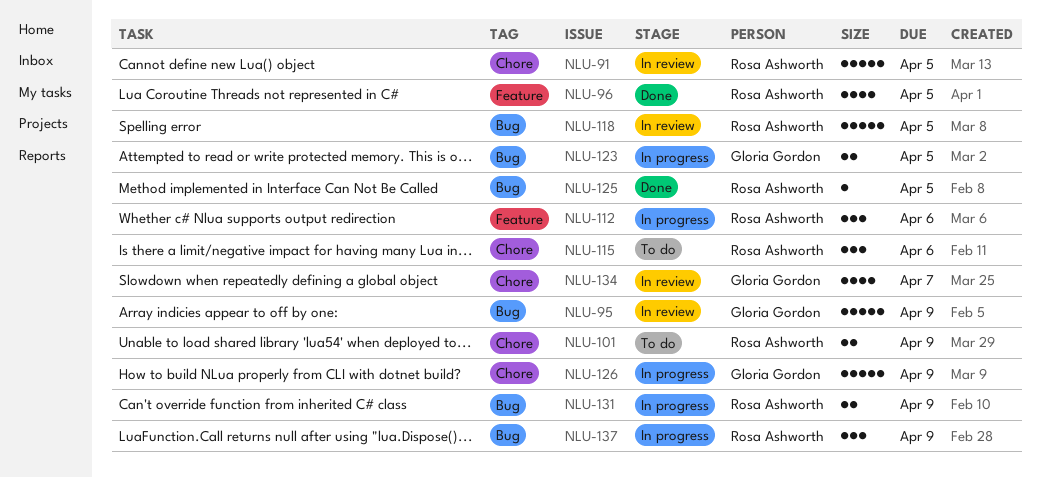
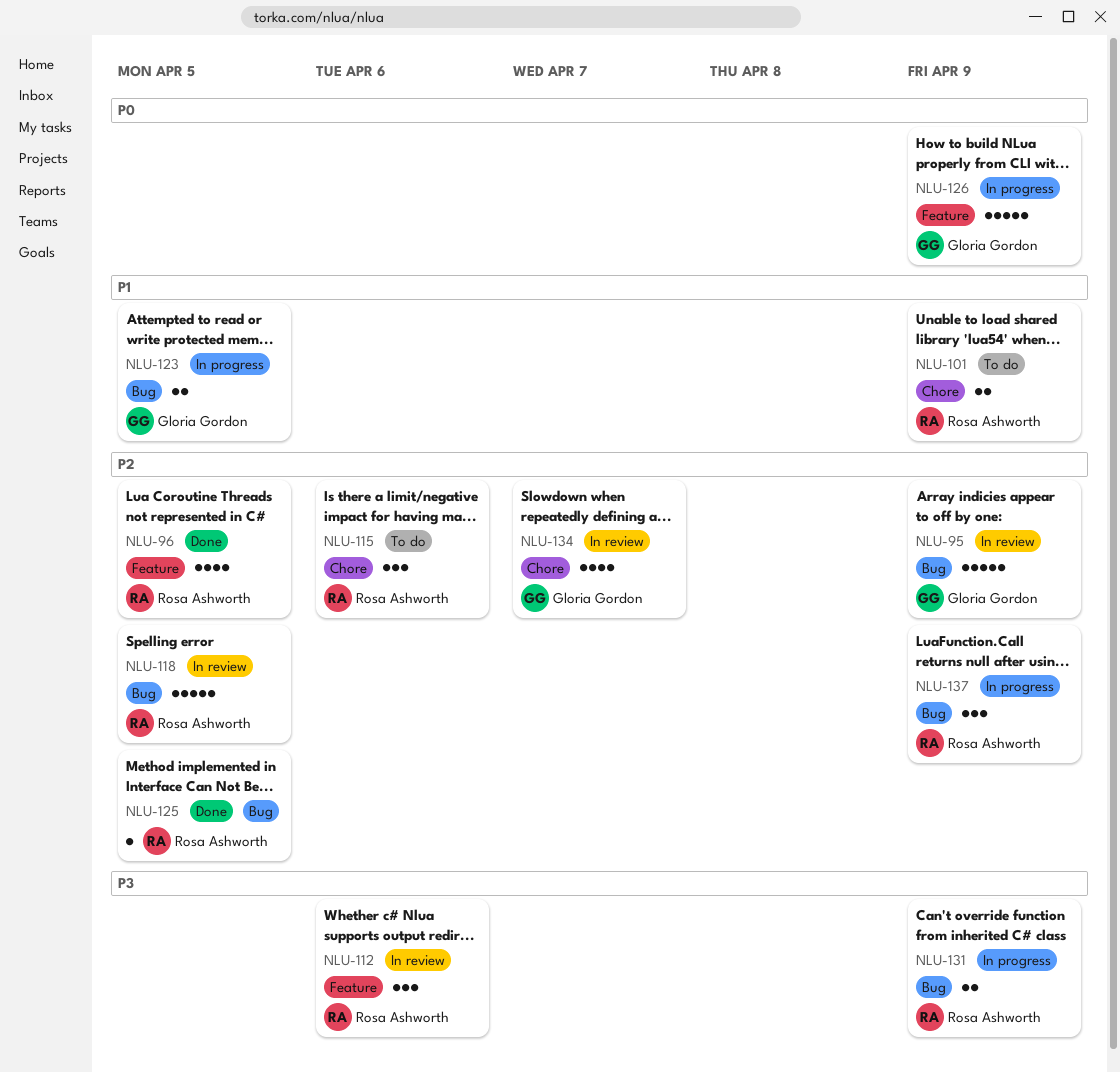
NLU-91: present -> none
NLU-112, status: In progress -> In review
NLU-126, label: Chore -> Feature

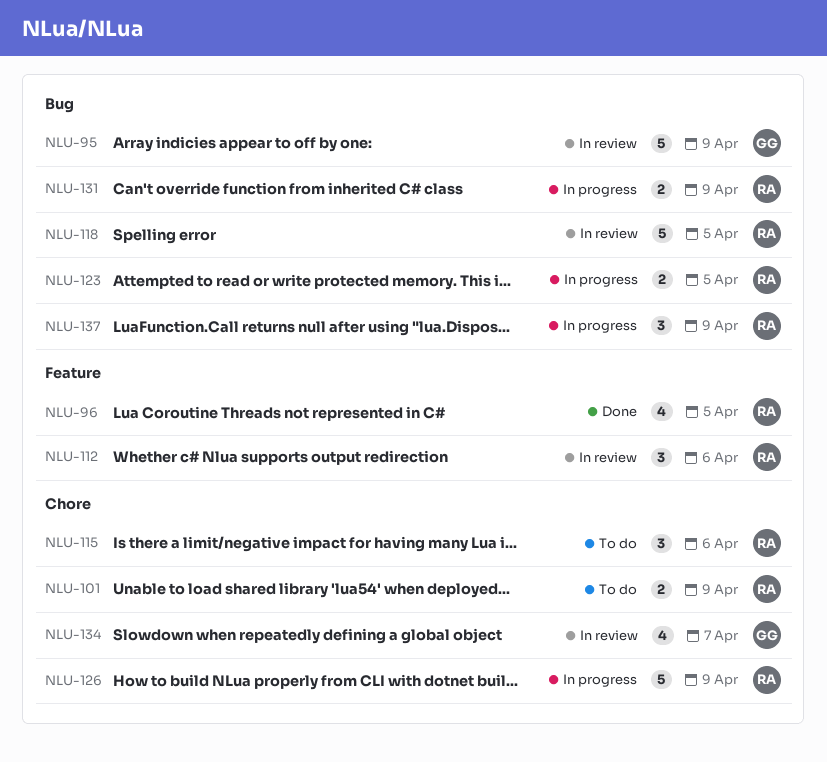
NLU-123, owner: Gloria Gordon -> Rosa Ashworth
NLU-125: present -> none
NLU-126, owner: Gloria Gordon -> Rosa Ashworth
NLU-126, label: Feature -> Chore

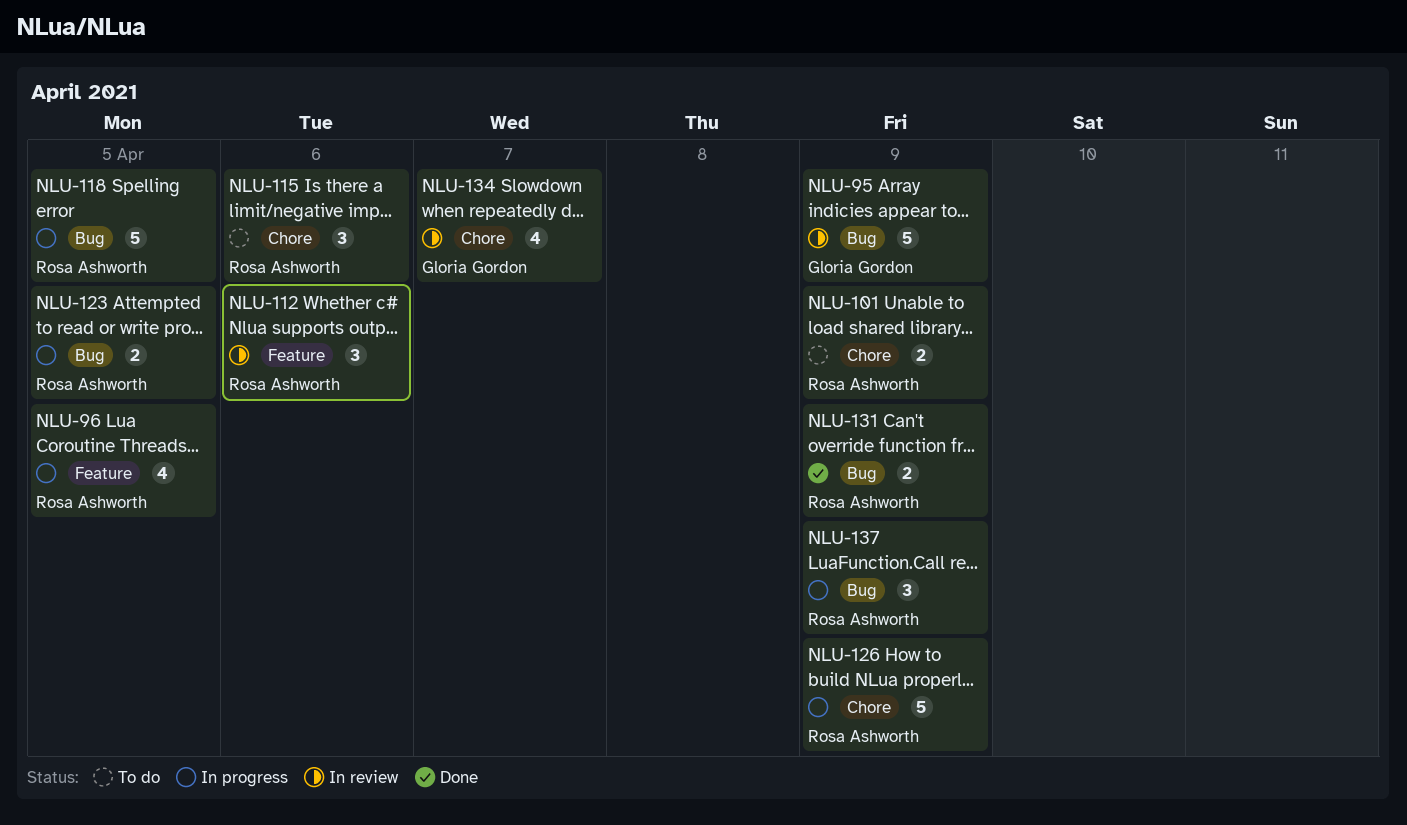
NLU-96, status: Done -> In progress
NLU-118, status: In review -> In progress
NLU-131, status: In progress -> Done

